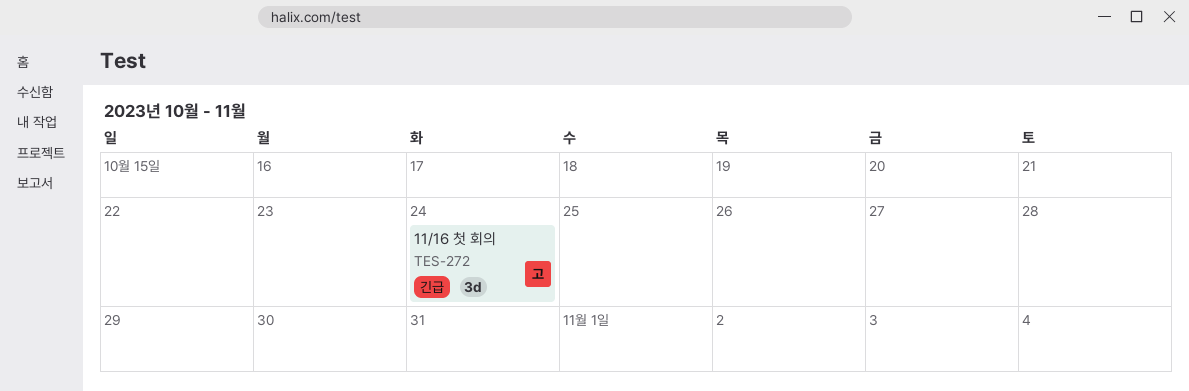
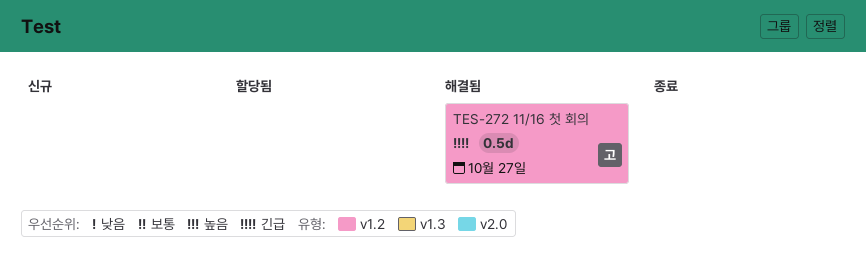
TES-272, estimate: 3d -> 0.5d
TES-272, due: Oct 24 -> Oct 27

